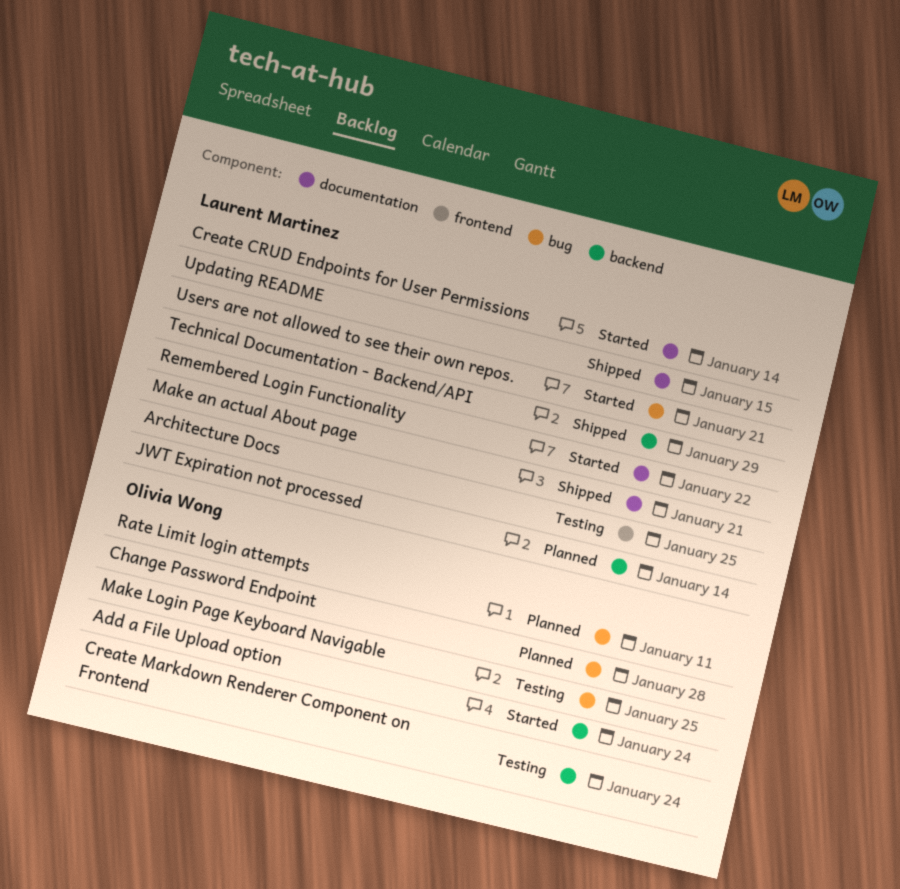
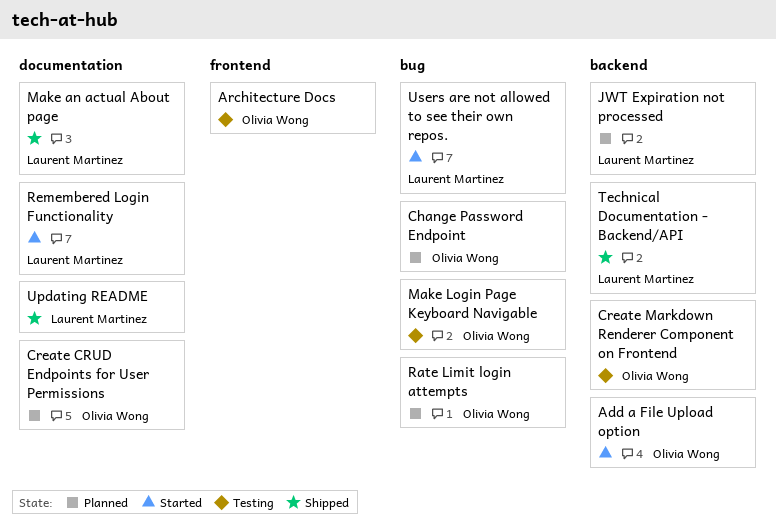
Architecture Docs, owner: Laurent Martinez -> Olivia Wong
Create CRUD Endpoints for User Permissions, status: Started -> Planned
Create CRUD Endpoints for User Permissions, owner: Laurent Martinez -> Olivia Wong

